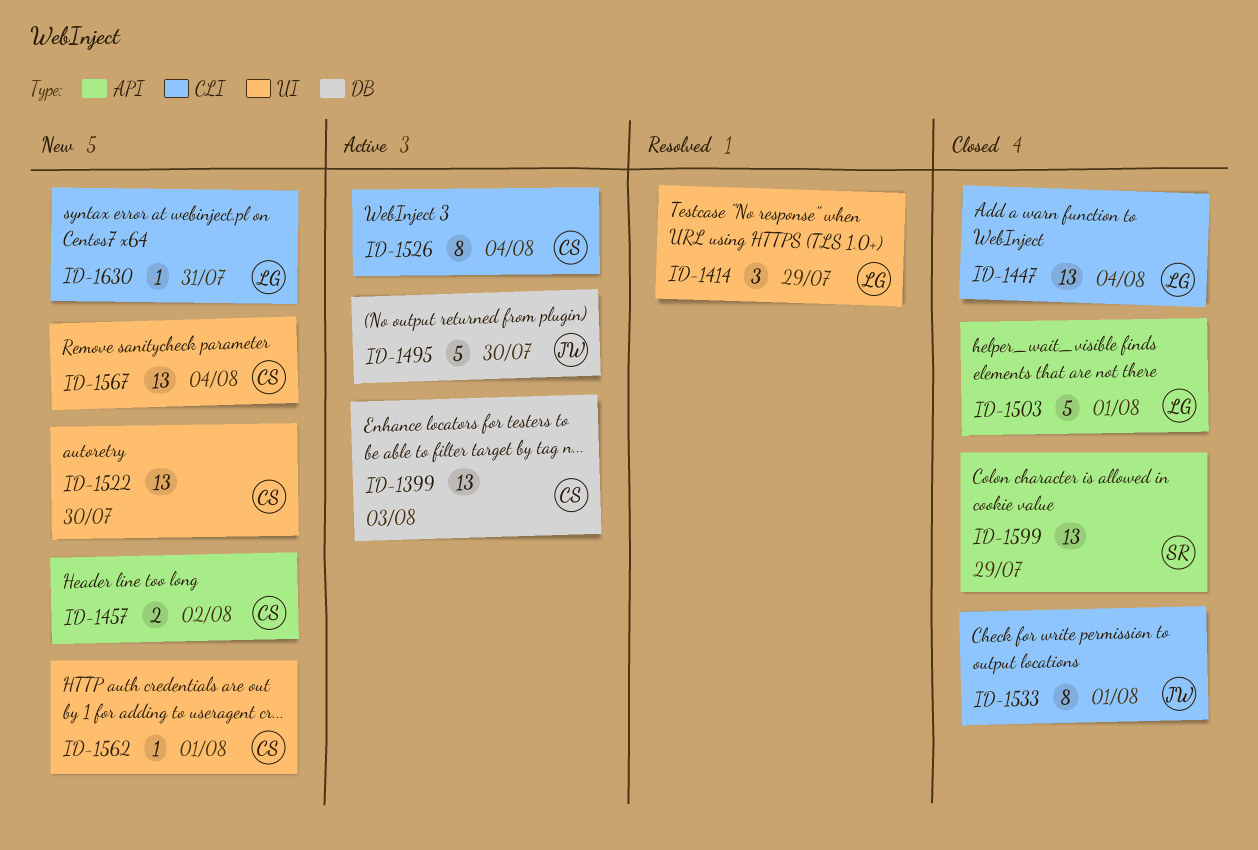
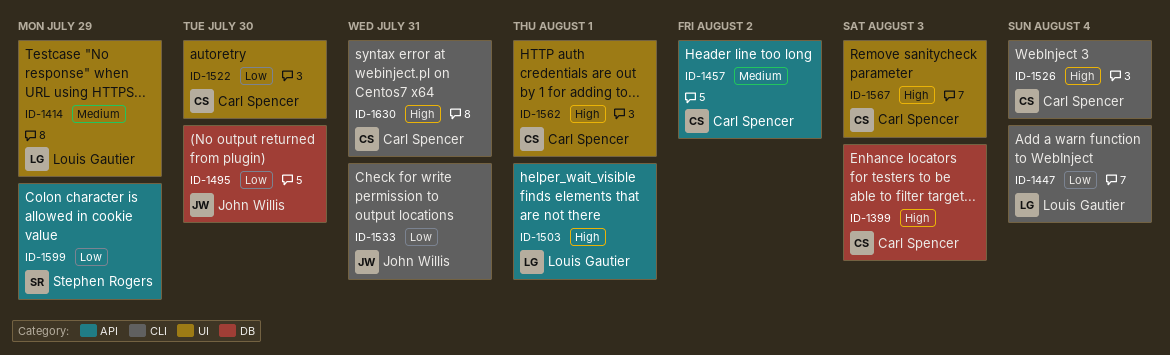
ID-1533, due: Aug 1 -> Jul 31
ID-1567, due: Aug 4 -> Aug 3
ID-1630, owner: Louis Gautier -> Carl Spencer

